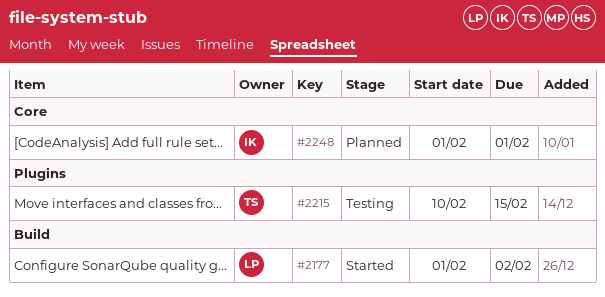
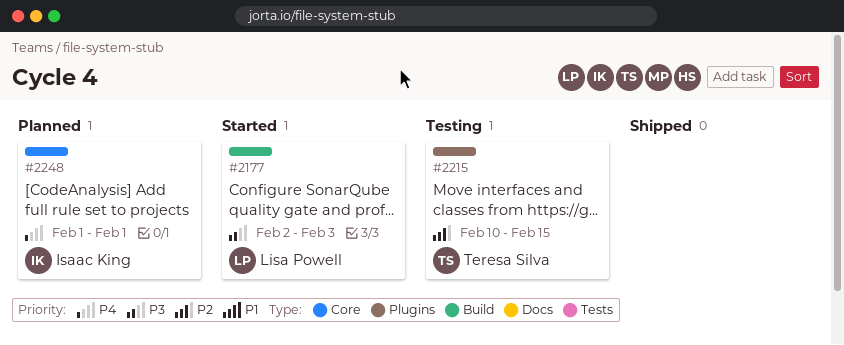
#2177, start: Feb 1 -> Feb 2
#2177, due: Feb 2 -> Feb 3

